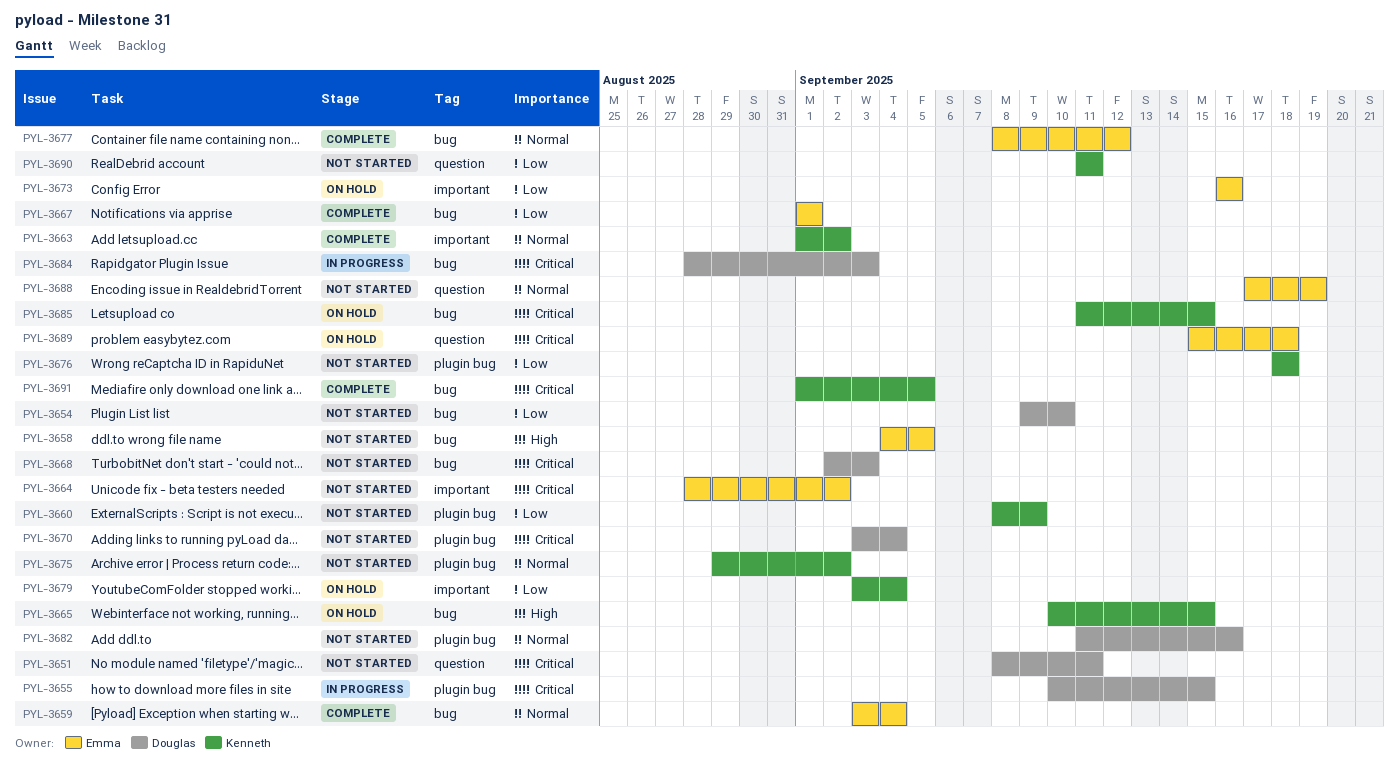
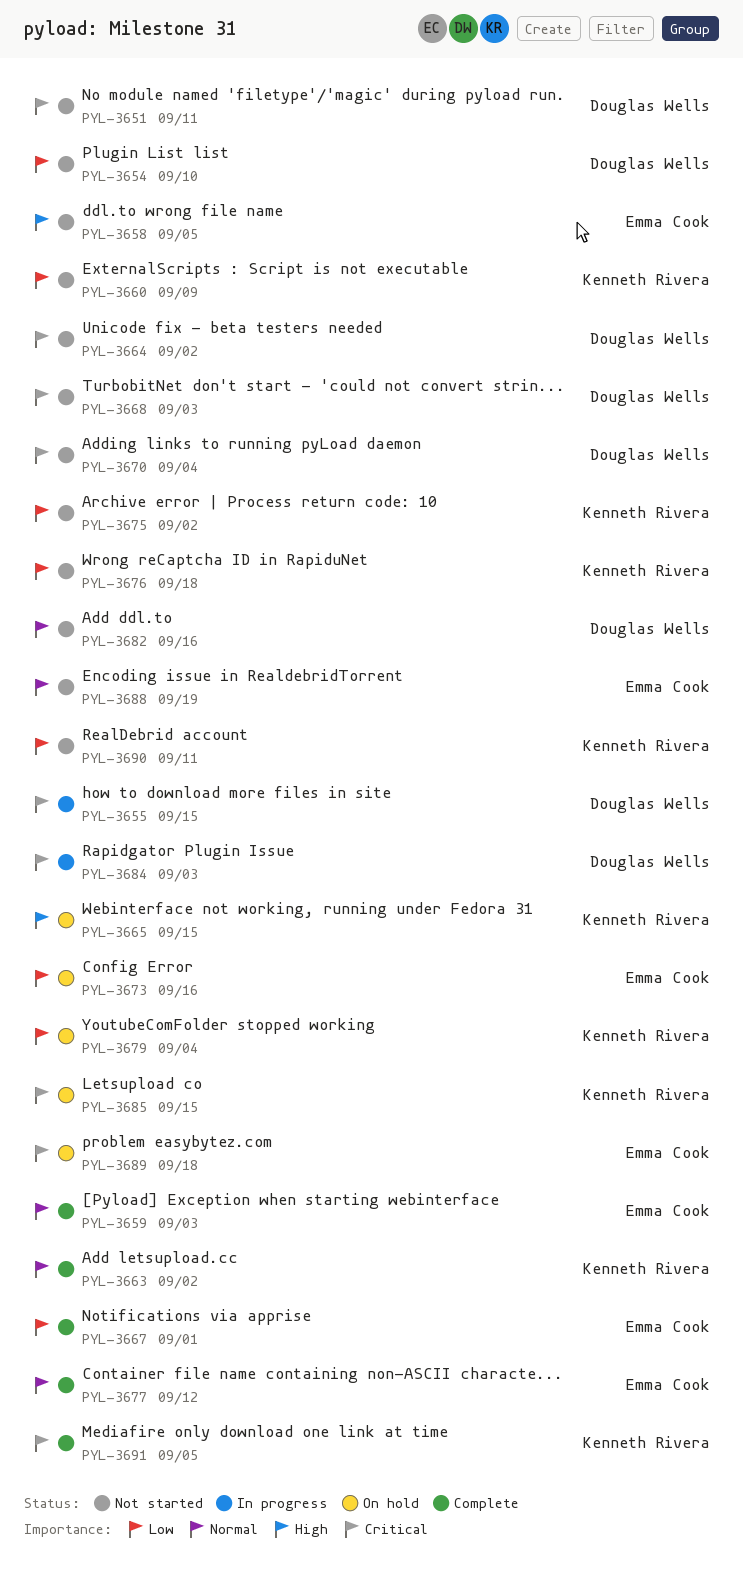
PYL-3659, due: Sep 4 -> Sep 3
PYL-3664, owner: Emma Cook -> Douglas Wells
PYL-3675, priority: Normal -> Low

